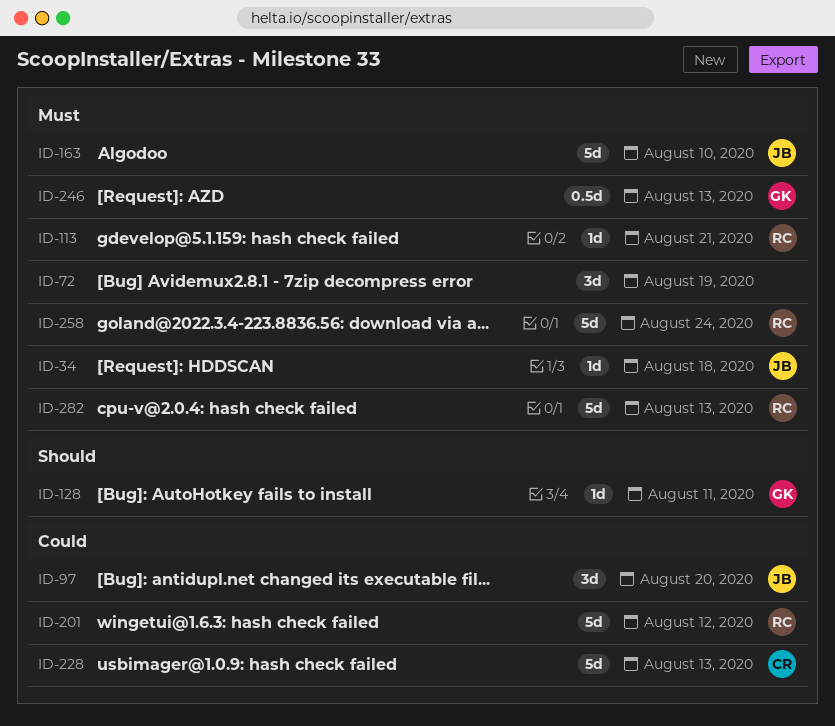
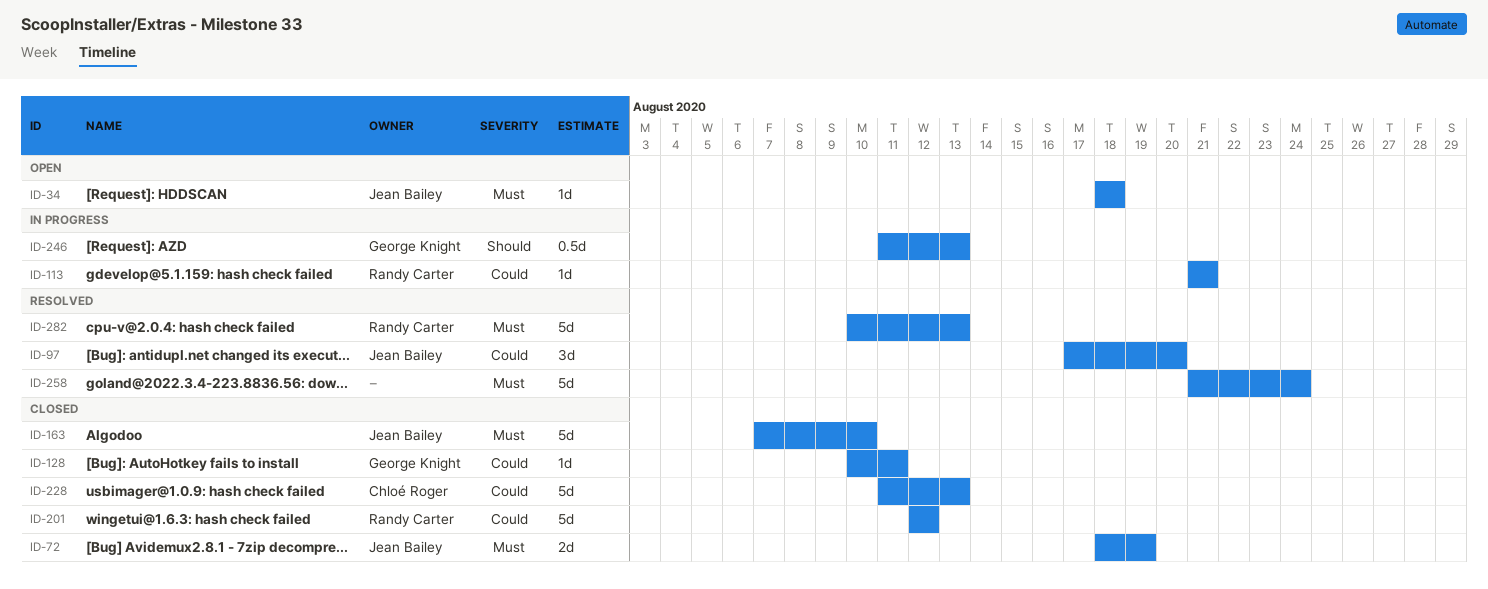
ID-72, owner: none -> Jean Bailey
ID-72, estimate: 3d -> 2d
ID-113, priority: Must -> Could
ID-128, priority: Should -> Could
ID-246, priority: Must -> Should
ID-258, owner: Randy Carter -> none

